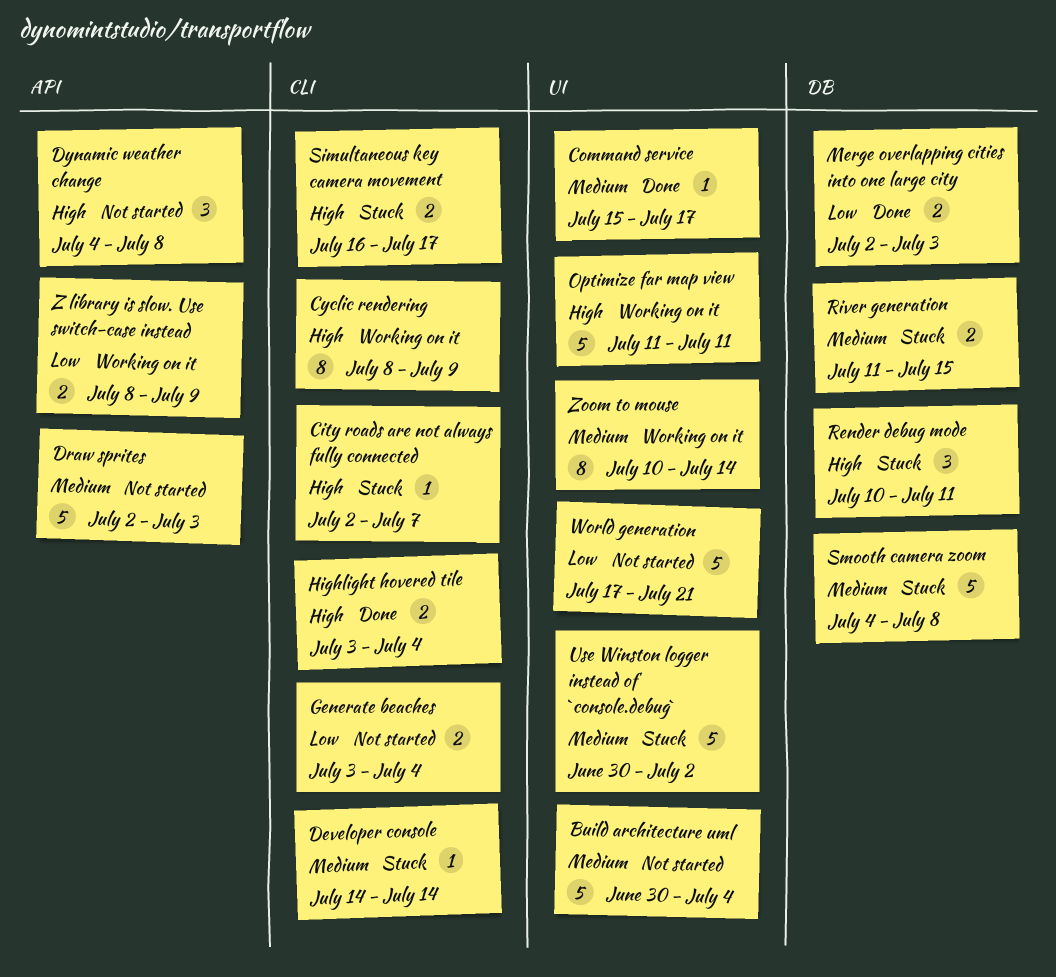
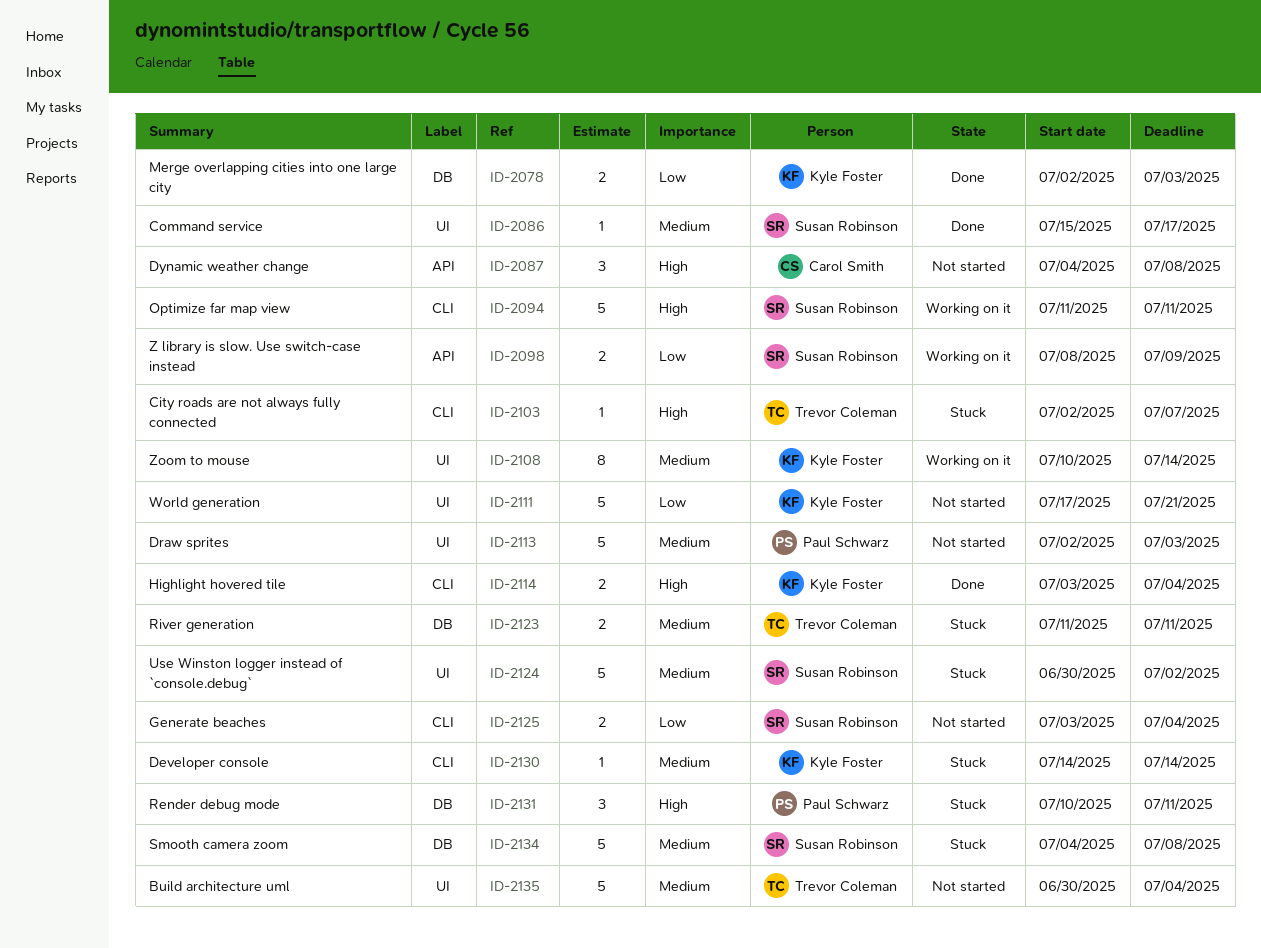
Cyclic rendering: present -> none
Draw sprites, label: API -> UI
Optimize far map view, label: UI -> CLI
River generation, due: Jul 15 -> Jul 11
Simultaneous key camera movement: present -> none

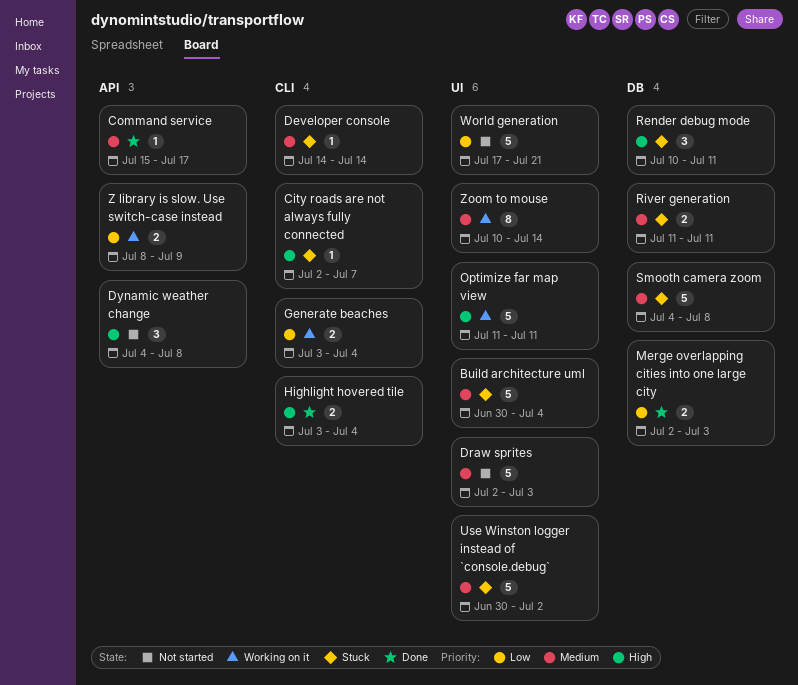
Build architecture uml, status: Not started -> Stuck
Command service, label: UI -> API
Generate beaches, status: Not started -> Working on it
Optimize far map view, label: CLI -> UI

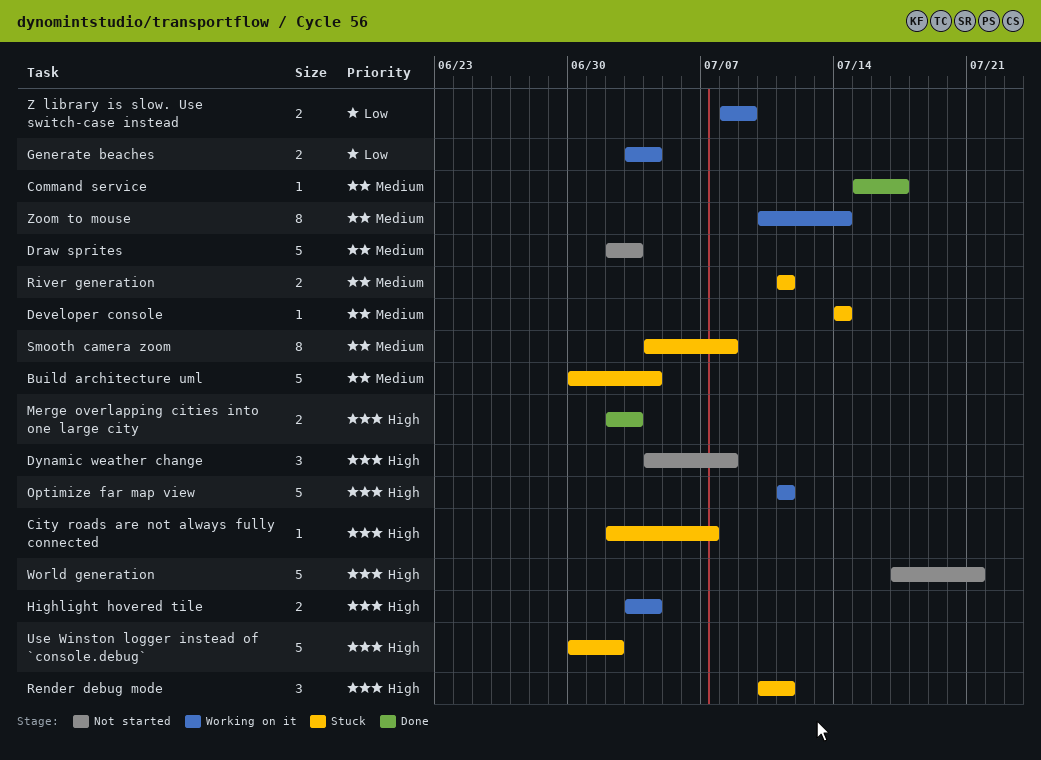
Highlight hovered tile, status: Done -> Working on it
Merge overlapping cities into one large city, priority: Low -> High
Smooth camera zoom, estimate: 5 -> 8
Use Winston logger instead of `console.debug`, priority: Medium -> High
World generation, priority: Low -> High

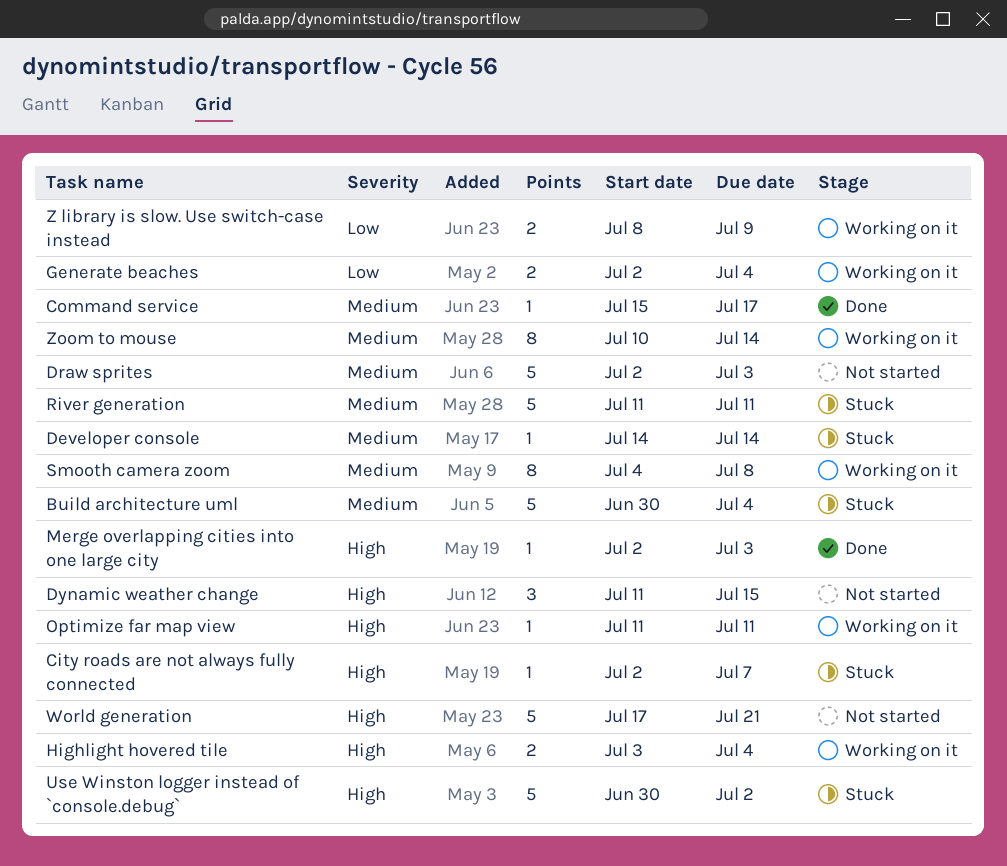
Dynamic weather change, start: Jul 4 -> Jul 11
Dynamic weather change, due: Jul 8 -> Jul 15
Generate beaches, start: Jul 3 -> Jul 2
Merge overlapping cities into one large city, estimate: 2 -> 1
Optimize far map view, estimate: 5 -> 1
Render debug mode: present -> none
River generation, estimate: 2 -> 5
Smooth camera zoom, status: Stuck -> Working on it

